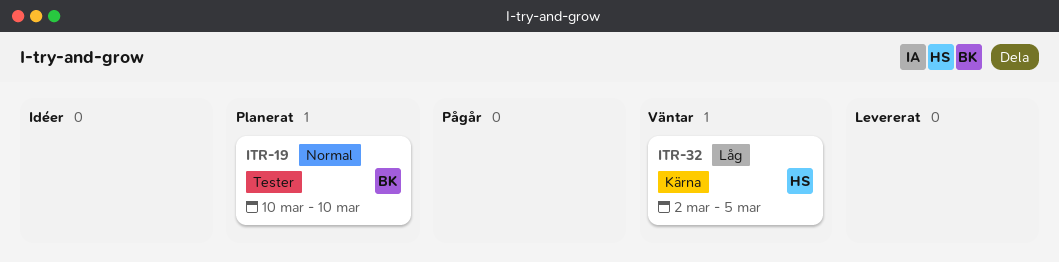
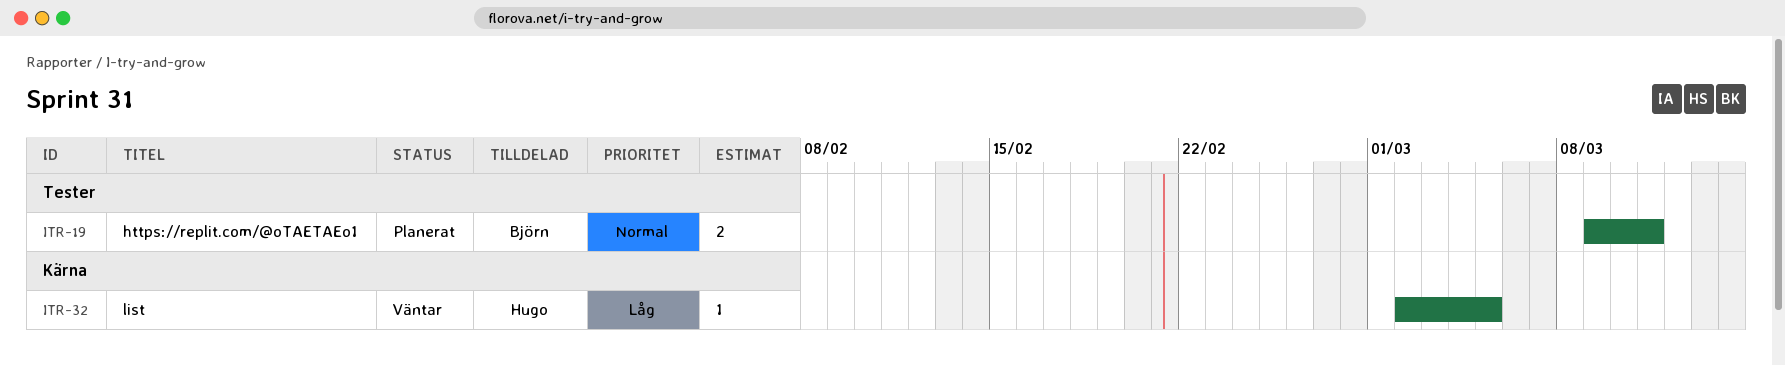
ITR-19, start: Mar 10 -> Mar 9
ITR-19, due: Mar 10 -> Mar 11

